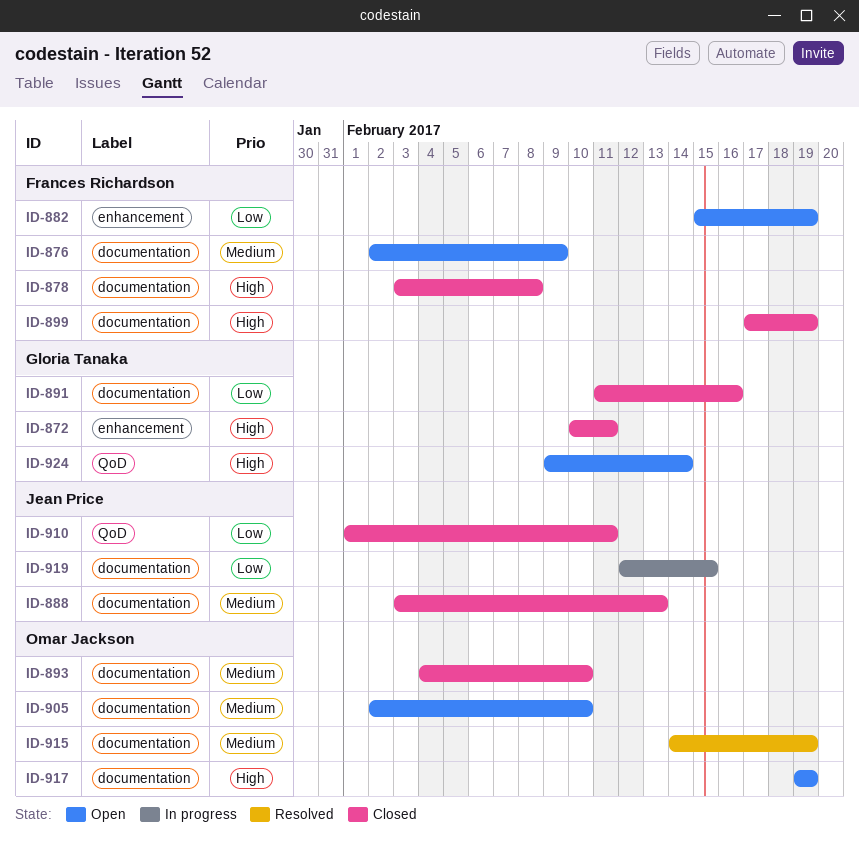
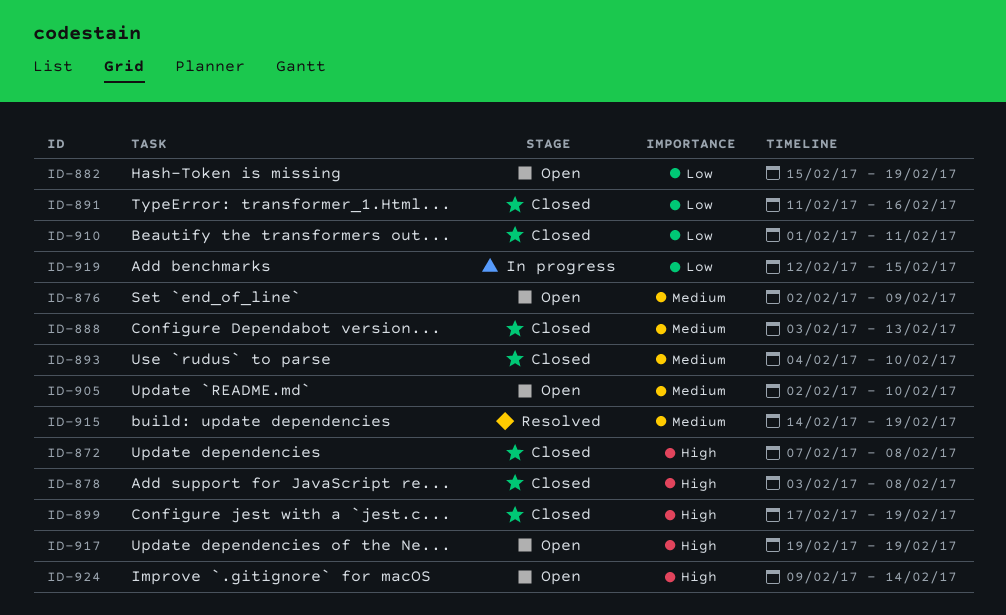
ID-872, start: Feb 10 -> Feb 7
ID-872, due: Feb 11 -> Feb 8

